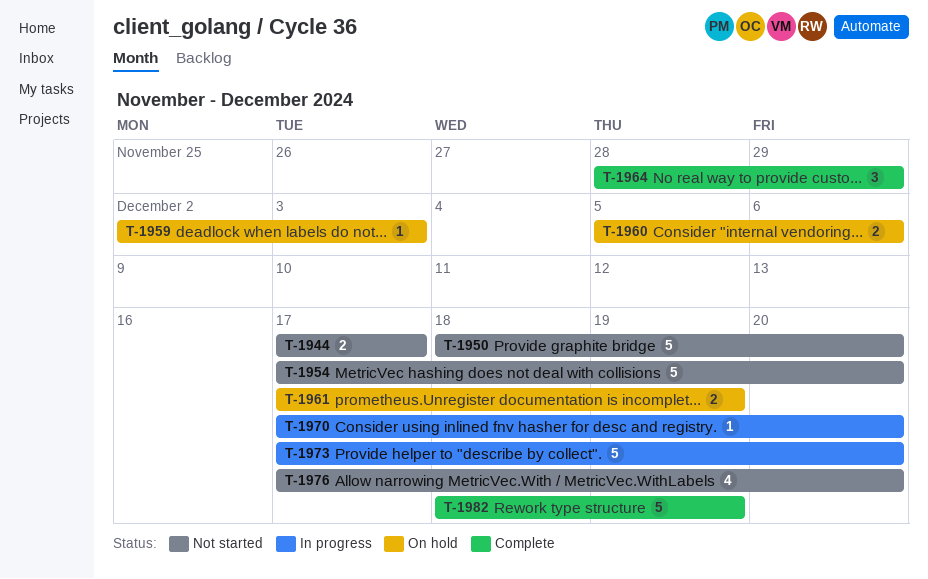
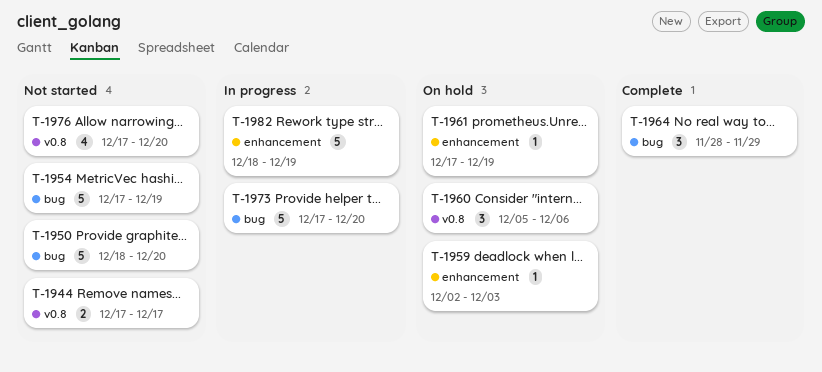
T-1954, due: Dec 20 -> Dec 19
T-1960, estimate: 2 -> 3
T-1961, estimate: 2 -> 1
T-1970: present -> none
T-1982, status: Complete -> In progress

